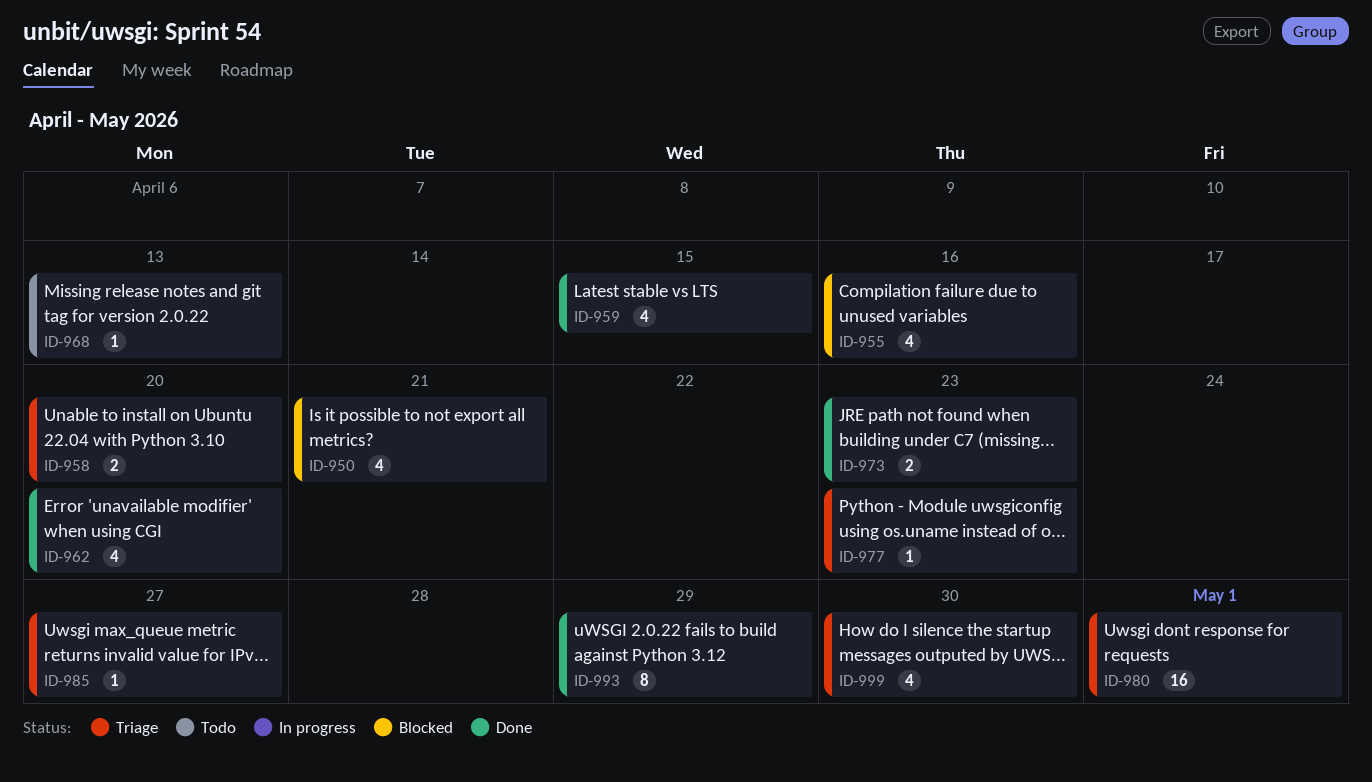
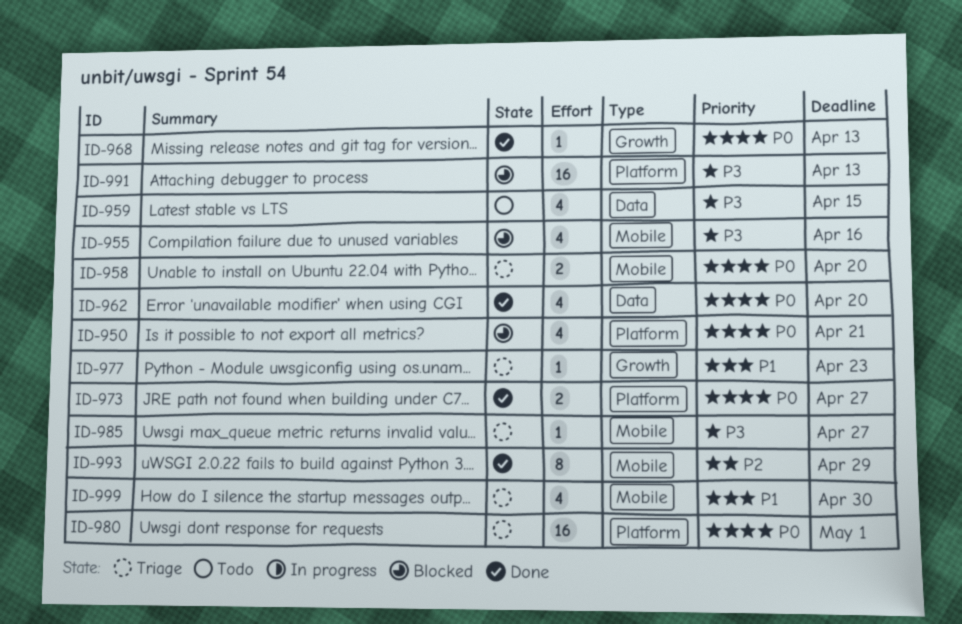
ID-959, status: Done -> Todo
ID-968, status: Todo -> Done
ID-973, due: Apr 23 -> Apr 27
ID-991: none -> present

